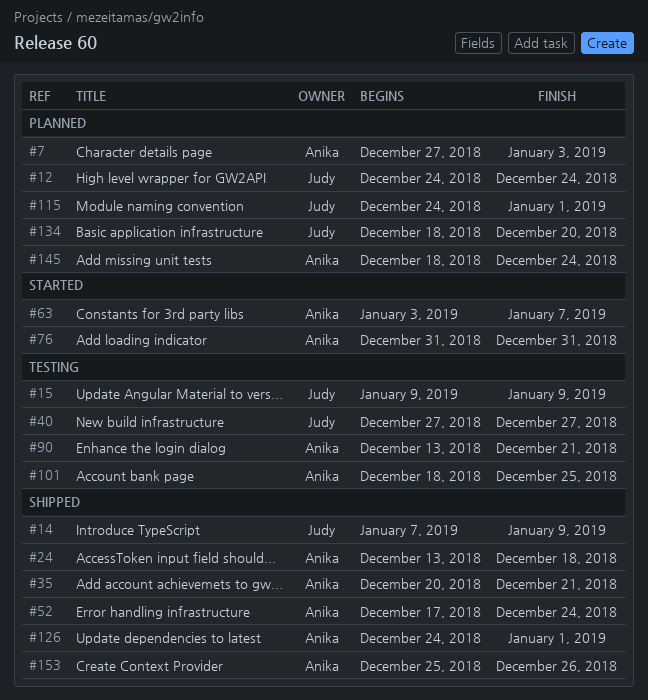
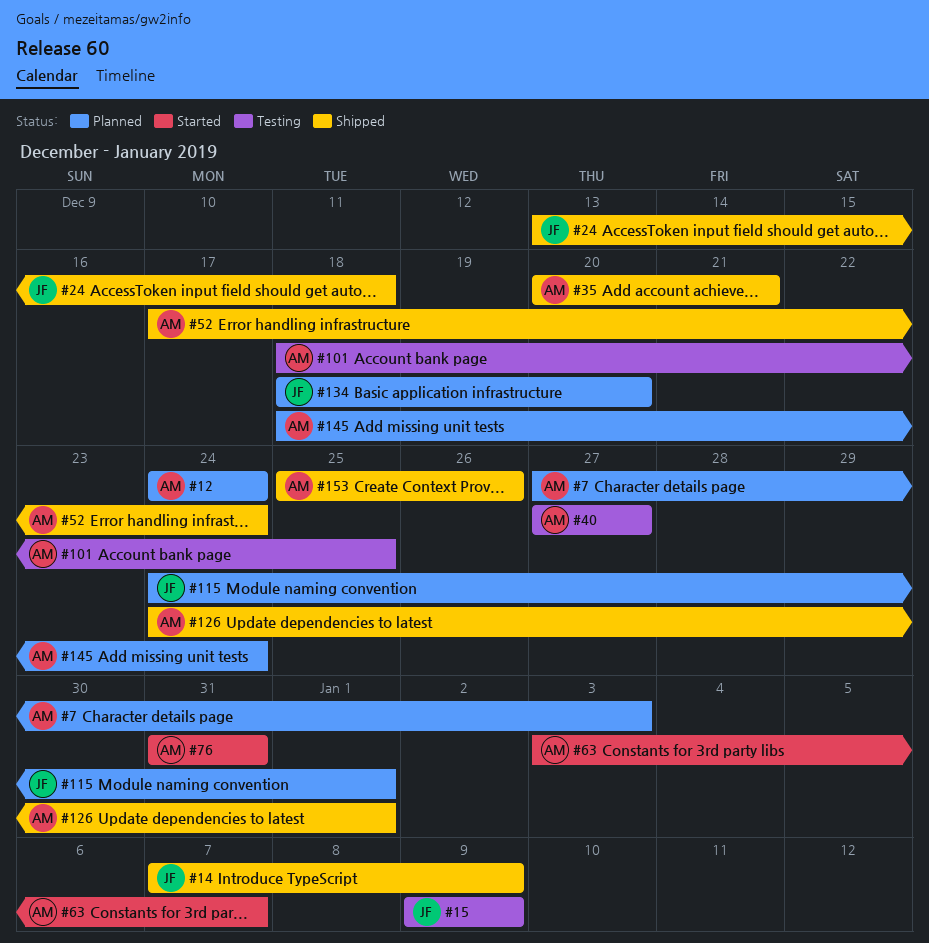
#12, owner: Judy -> Anika
#24, owner: Anika -> Judy
#40, owner: Judy -> Anika
#90: present -> none

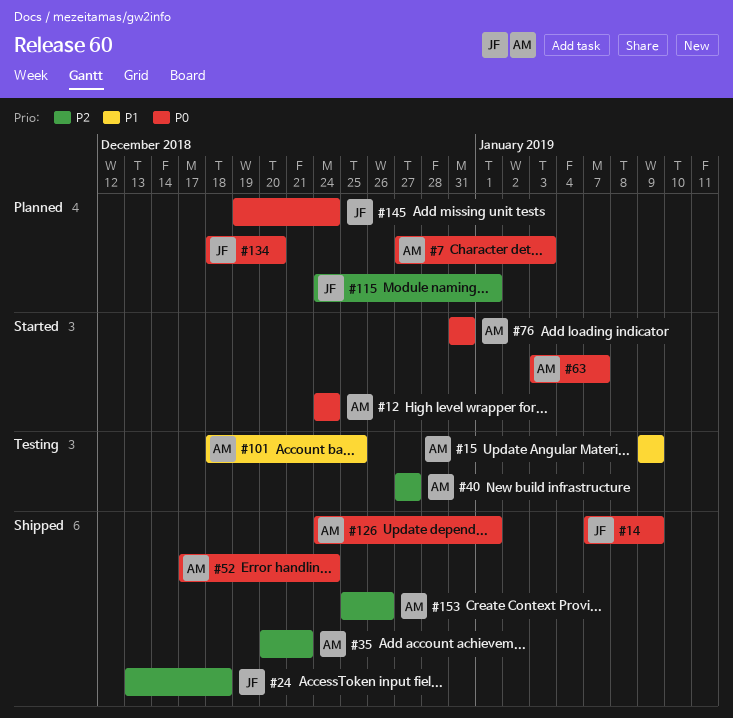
#12, status: Planned -> Started
#15, owner: JF -> AM
#145, owner: AM -> JF
#145, start: Dec 18 -> Dec 19

